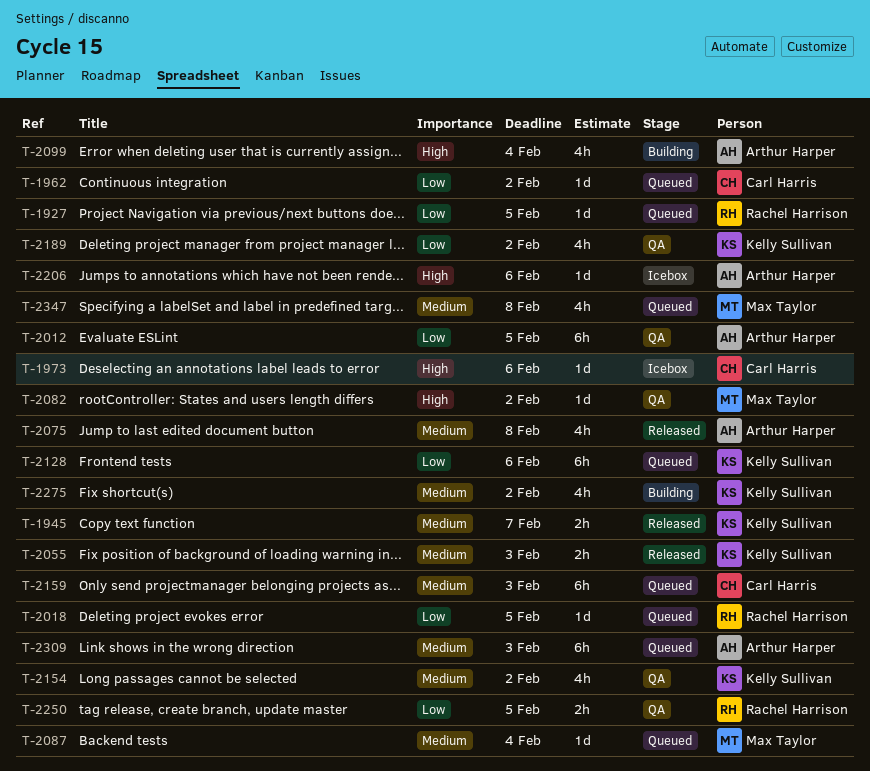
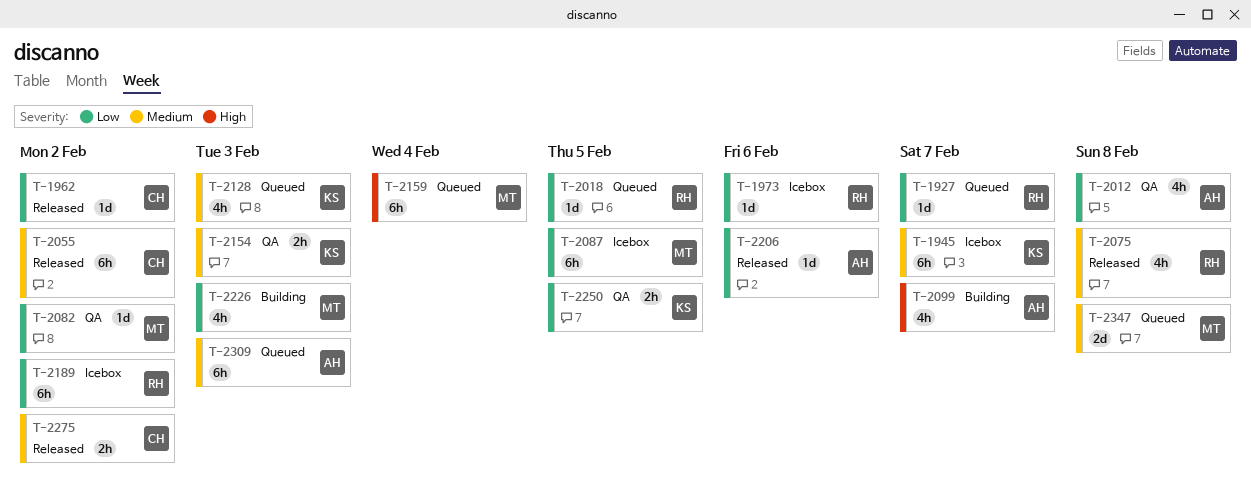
T-1927, due: Feb 5 -> Feb 7
T-1945, status: Released -> Icebox
T-1945, estimate: 2h -> 6h
T-1962, status: Queued -> Released
T-1973, owner: Carl Harris -> Rachel Harrison
T-1973, priority: High -> Low
T-2012, estimate: 6h -> 4h
T-2012, due: Feb 5 -> Feb 8
T-2055, owner: Kelly Sullivan -> Carl Harris
T-2055, estimate: 2h -> 6h
T-2055, due: Feb 3 -> Feb 2
T-2075, owner: Arthur Harper -> Rachel Harrison
T-2082, priority: High -> Low
T-2087, status: Queued -> Icebox
T-2087, priority: Medium -> Low
T-2087, estimate: 1d -> 6h
T-2087, due: Feb 4 -> Feb 5
T-2099, due: Feb 4 -> Feb 7
T-2128, priority: Low -> Medium
T-2128, estimate: 6h -> 4h
T-2128, due: Feb 6 -> Feb 3
T-2154, estimate: 4h -> 2h
T-2154, due: Feb 2 -> Feb 3
T-2159, owner: Carl Harris -> Max Taylor
T-2159, priority: Medium -> High
T-2159, due: Feb 3 -> Feb 4
T-2189, status: QA -> Icebox
T-2189, owner: Kelly Sullivan -> Rachel Harrison
T-2189, estimate: 4h -> 6h
T-2206, status: Icebox -> Released
T-2206, priority: High -> Low
T-2226: none -> present
T-2250, owner: Rachel Harrison -> Kelly Sullivan
T-2275, status: Building -> Released
T-2275, owner: Kelly Sullivan -> Carl Harris
T-2275, estimate: 4h -> 2h
T-2347, estimate: 4h -> 2d

